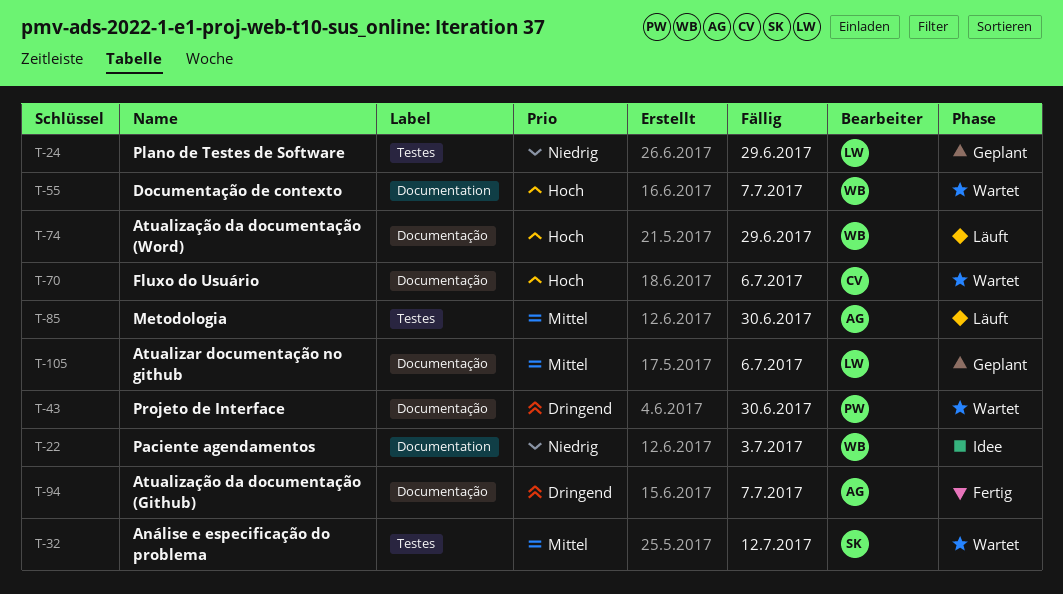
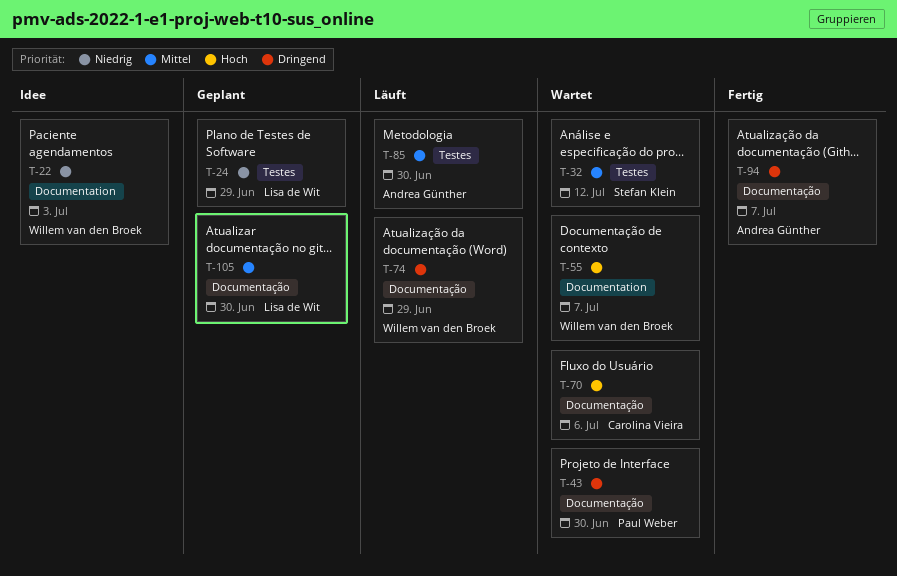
T-74, priority: Hoch -> Dringend
T-105, due: Jul 6 -> Jun 30

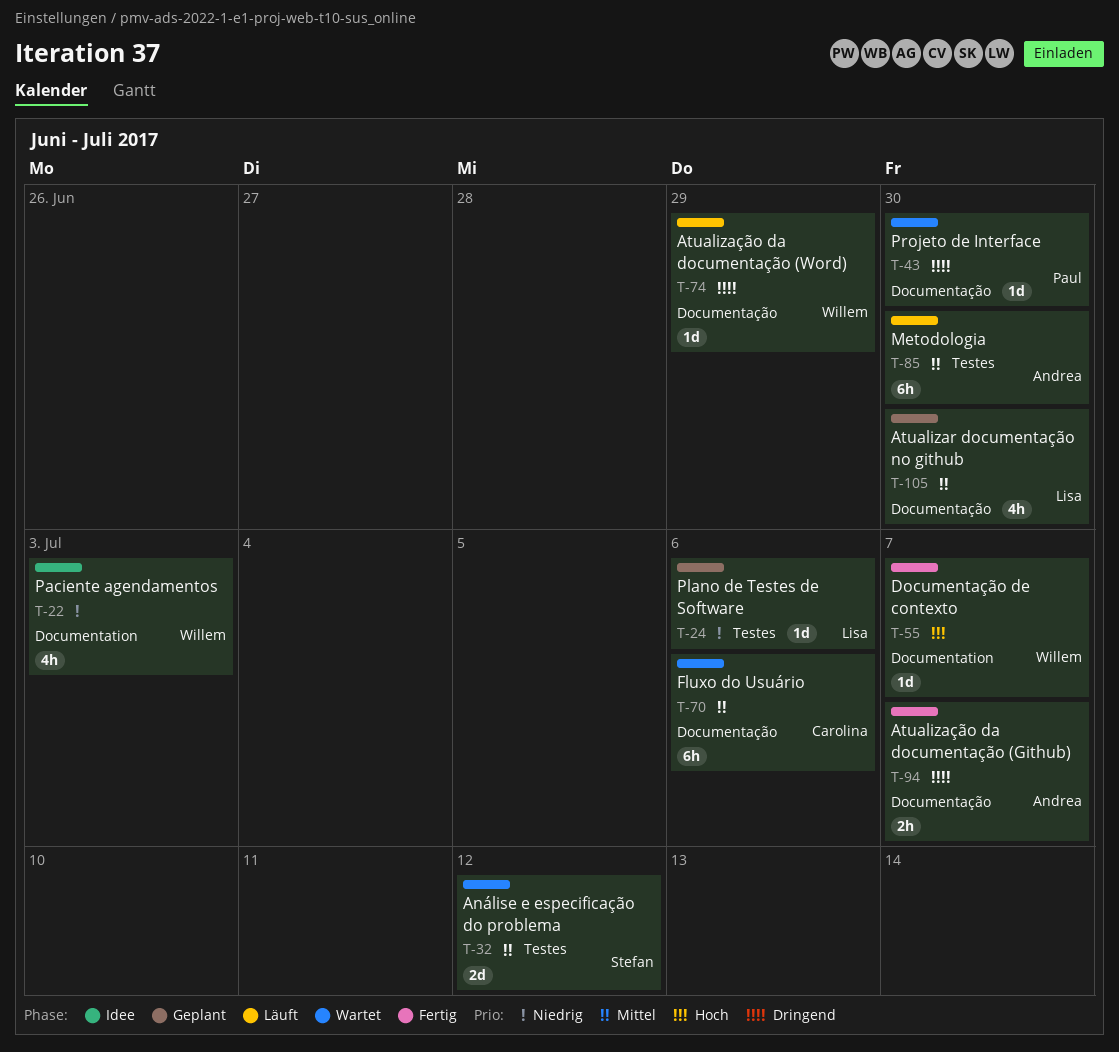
T-24, due: Jun 29 -> Jul 6
T-55, status: Wartet -> Fertig
T-70, priority: Hoch -> Mittel

